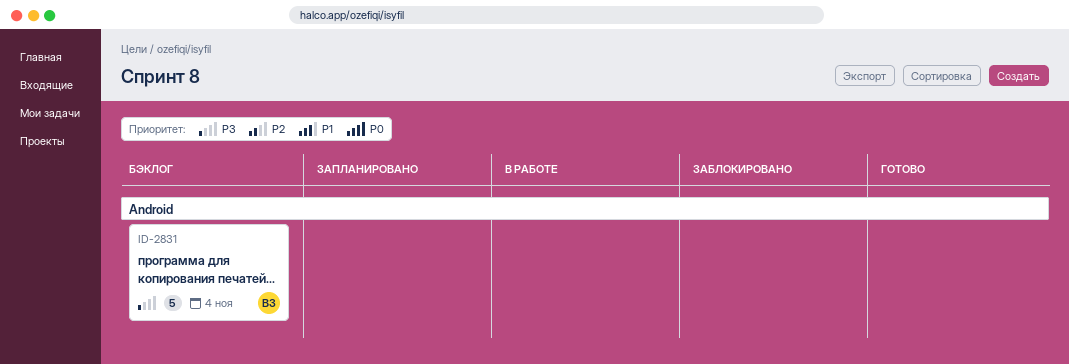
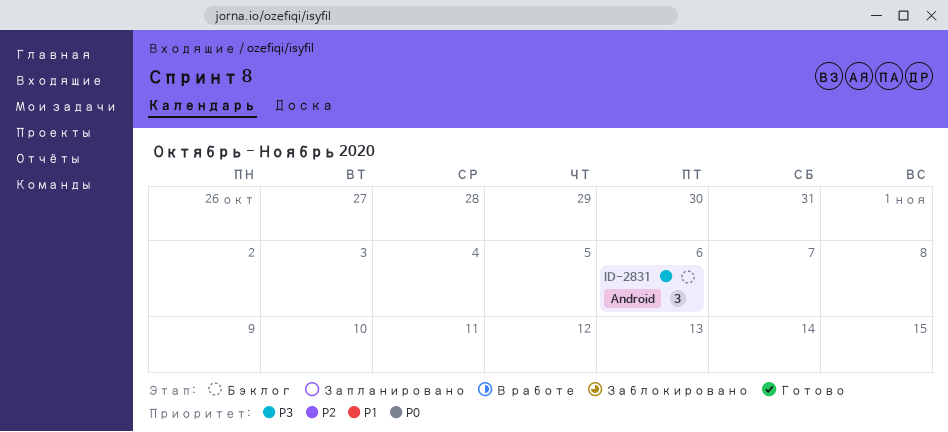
ID-2831, estimate: 5 -> 3
ID-2831, due: Nov 4 -> Nov 6

